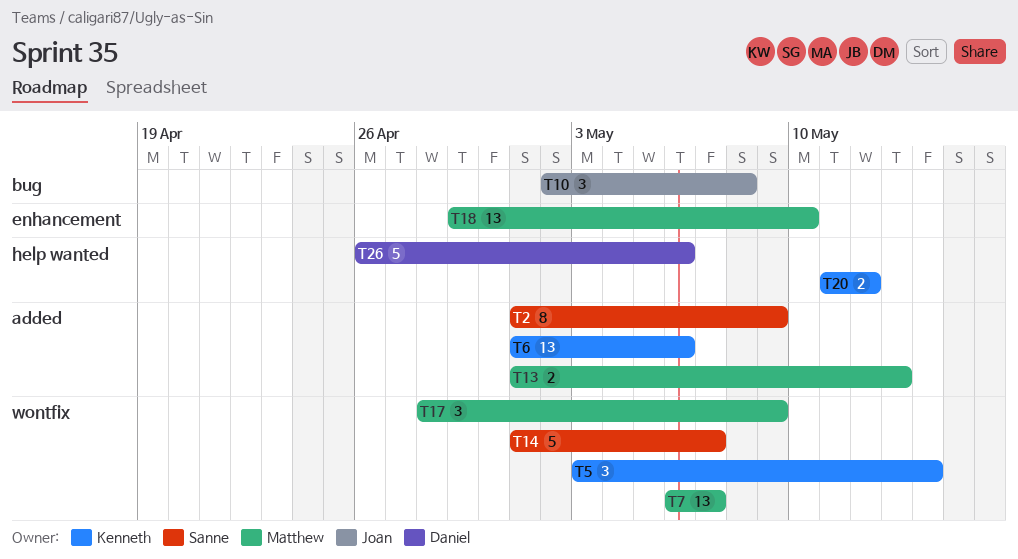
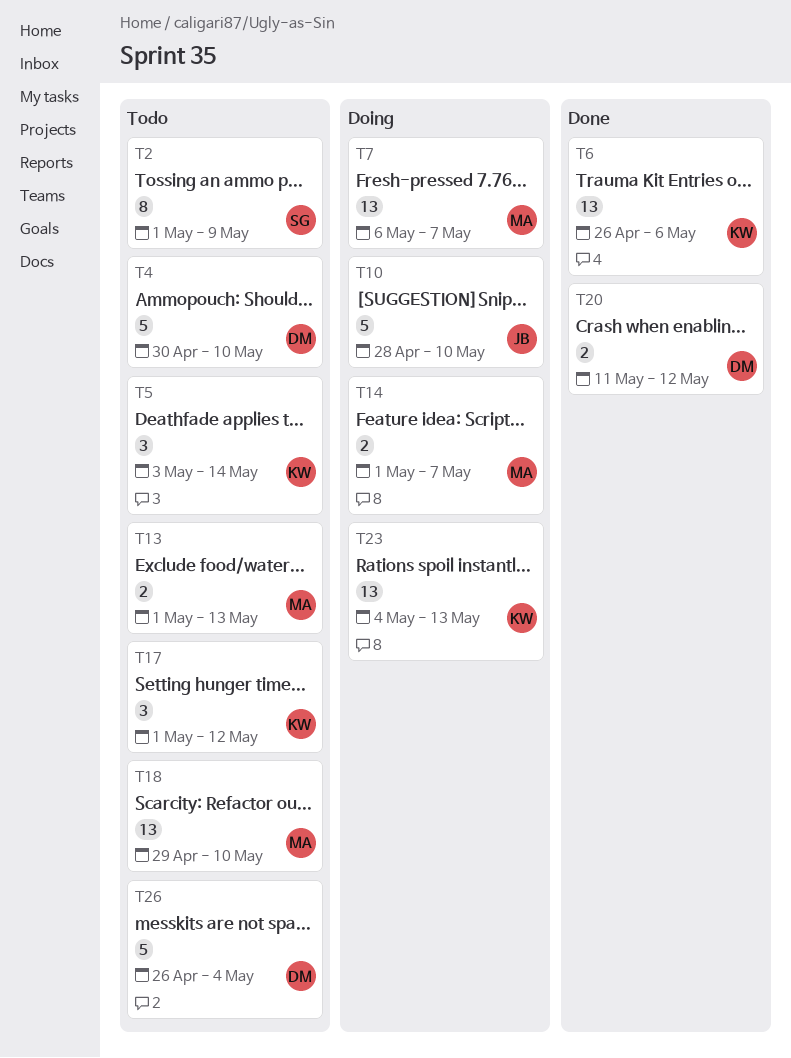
T4: none -> present
T6, start: May 1 -> Apr 26
T10, estimate: 3 -> 5
T10, start: May 2 -> Apr 28
T10, due: May 8 -> May 10
T14, owner: Sanne -> Matthew
T14, estimate: 5 -> 2
T17, owner: Matthew -> Kenneth
T17, start: Apr 28 -> May 1
T17, due: May 9 -> May 12
T20, owner: Kenneth -> Daniel
T23: none -> present
T26, due: May 6 -> May 4

